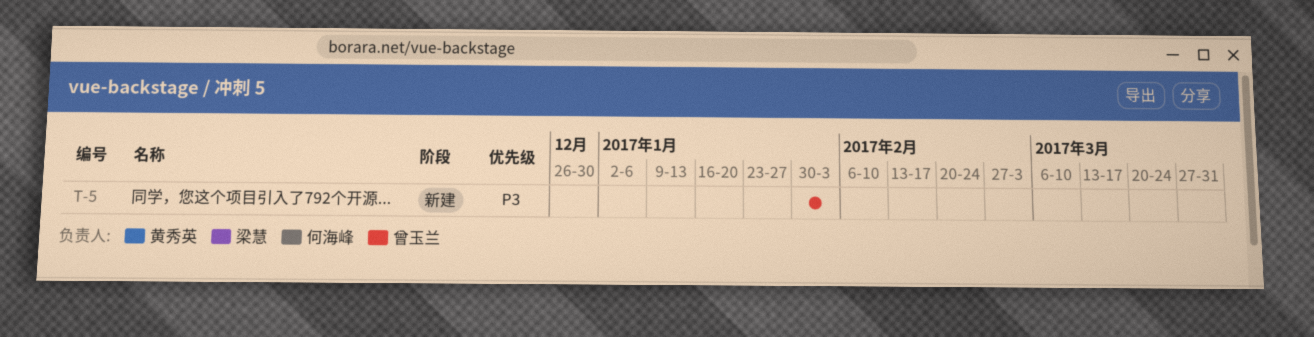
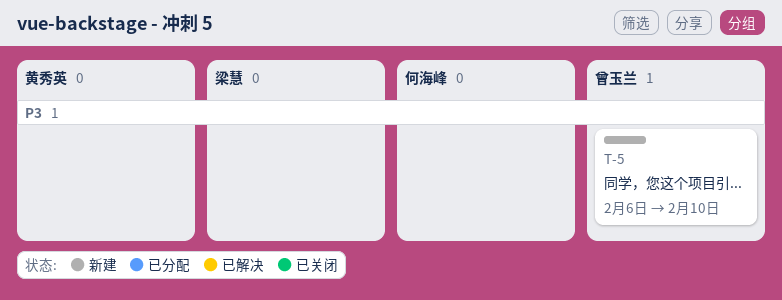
T-5, start: Jan 30 -> Feb 6
T-5, due: Feb 3 -> Feb 10

